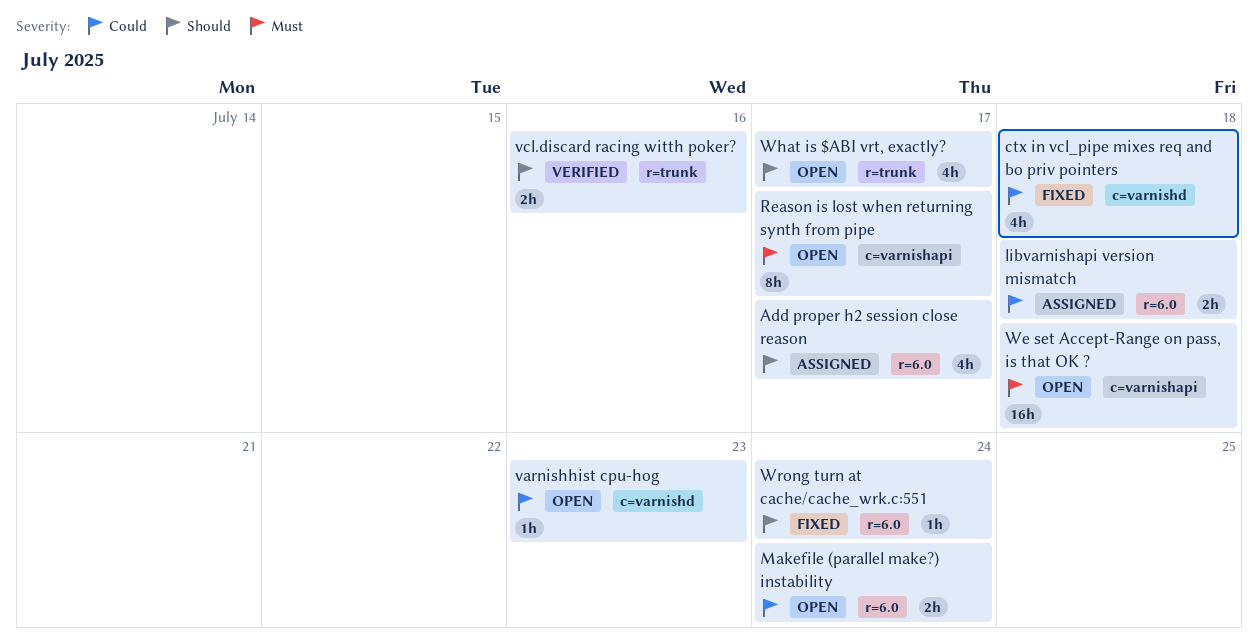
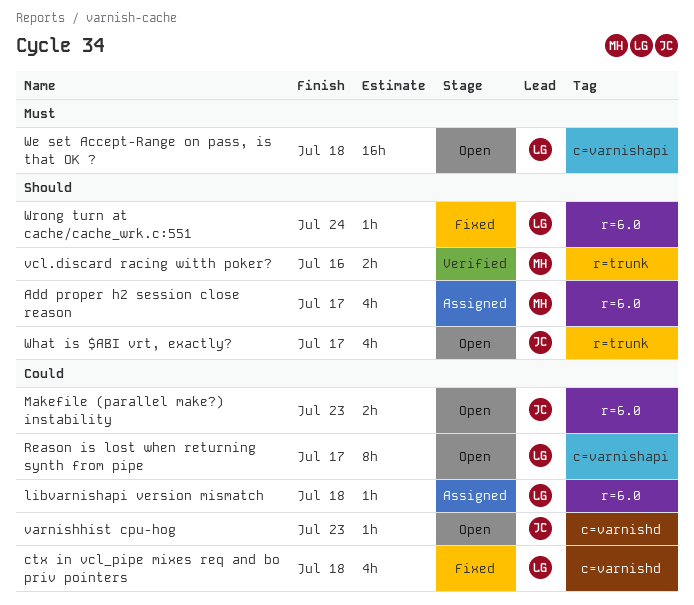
libvarnishapi version mismatch, estimate: 2h -> 1h
Makefile (parallel make?) instability, due: Jul 24 -> Jul 23
Reason is lost when returning synth from pipe, priority: Must -> Could

